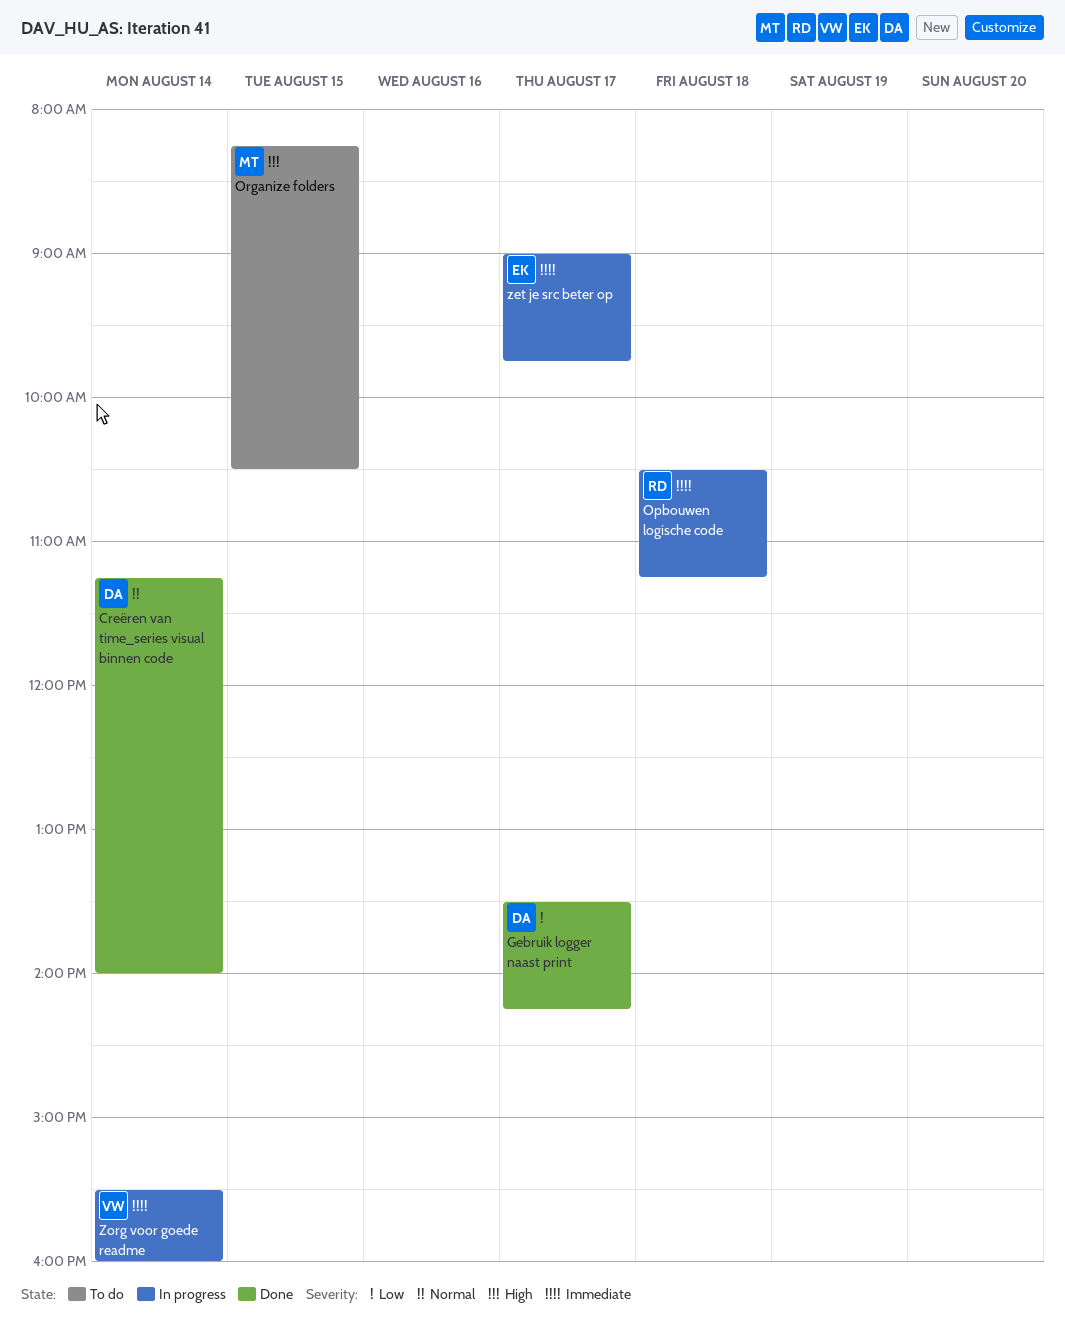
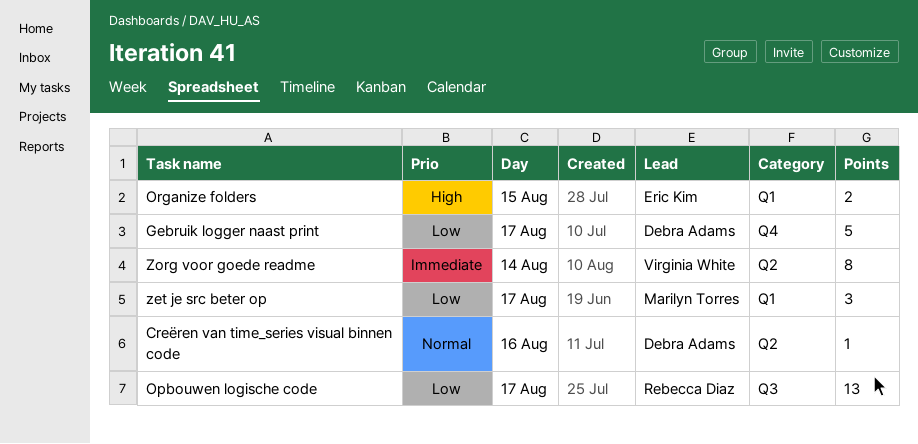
Creëren van time_series visual binnen code, day: Aug 14 -> Aug 16
Opbouwen logische code, priority: Immediate -> Low
Opbouwen logische code, day: Aug 18 -> Aug 17
Organize folders, owner: Marilyn Torres -> Eric Kim
zet je src beter op, owner: Eric Kim -> Marilyn Torres
zet je src beter op, priority: Immediate -> Low

